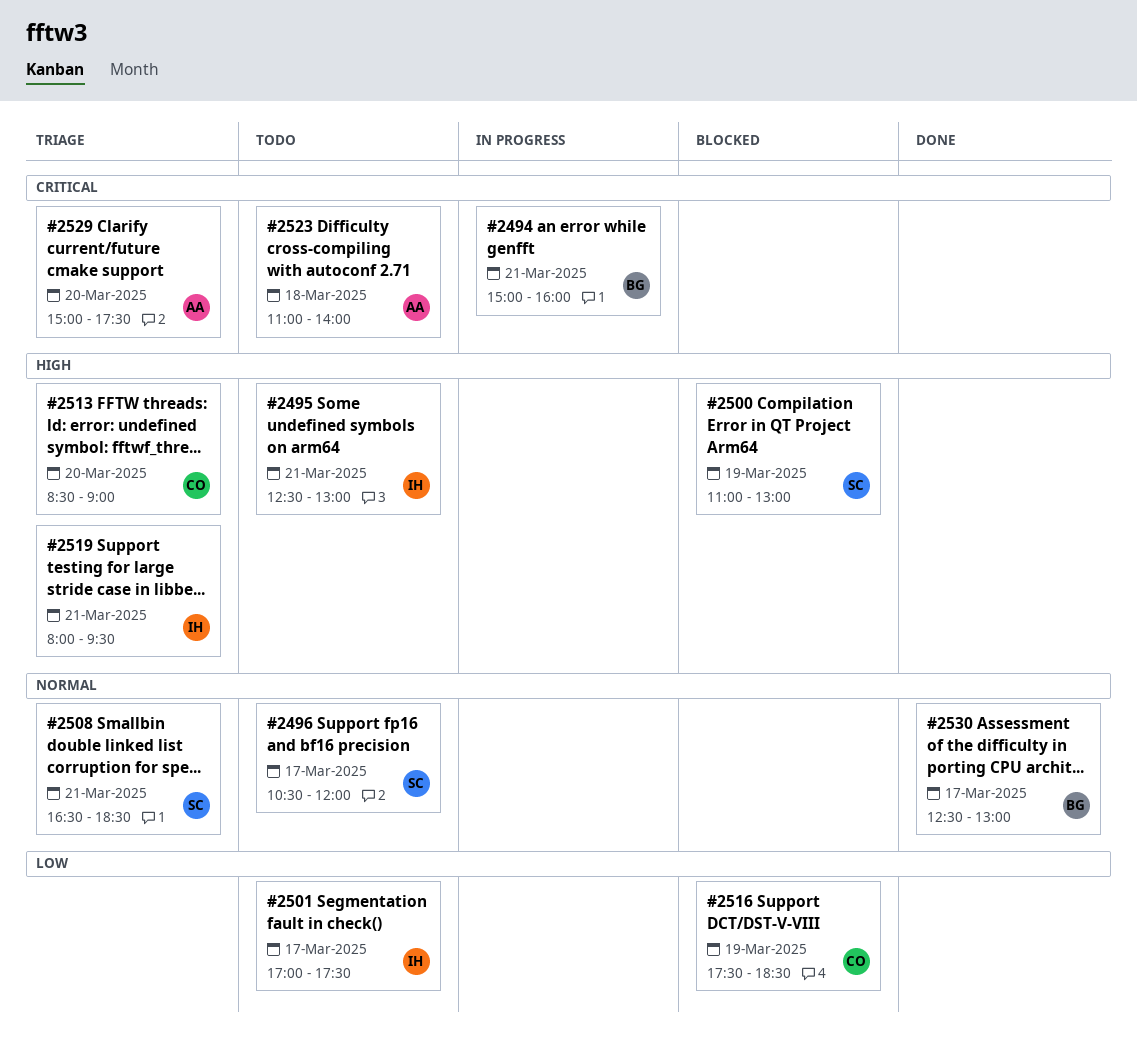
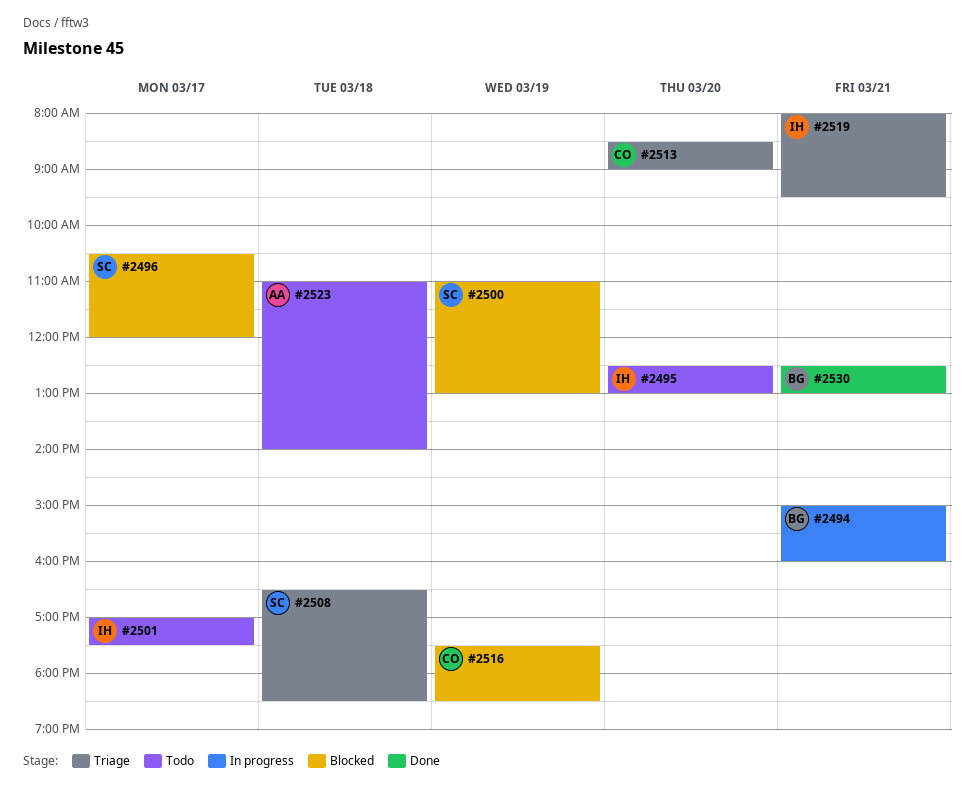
#2495, day: Mar 21 -> Mar 20
#2496, status: Todo -> Blocked
#2508, day: Mar 21 -> Mar 18
#2529: present -> none
#2530, day: Mar 17 -> Mar 21

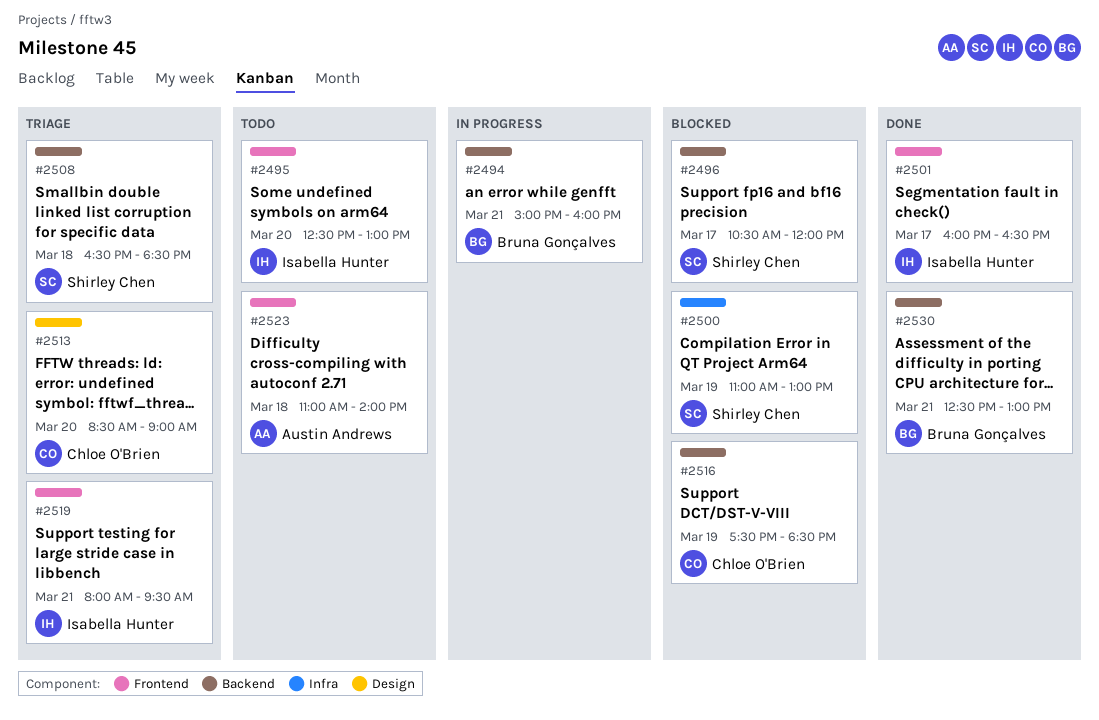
#2501, status: Todo -> Done
#2501, begins: 17:00 -> 16:00
#2501, ends: 17:30 -> 16:30

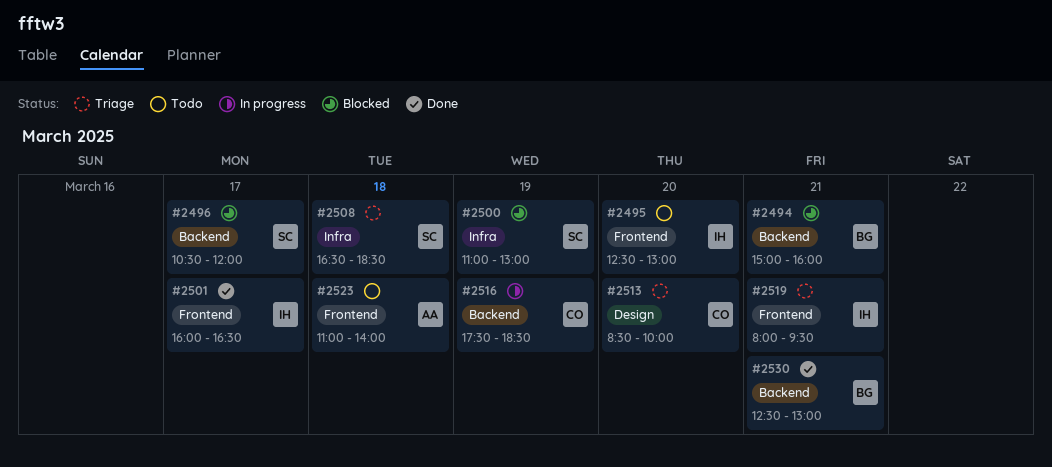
#2494, status: In progress -> Blocked
#2508, label: Backend -> Infra
#2513, ends: 09:00 -> 10:00
#2516, status: Blocked -> In progress

